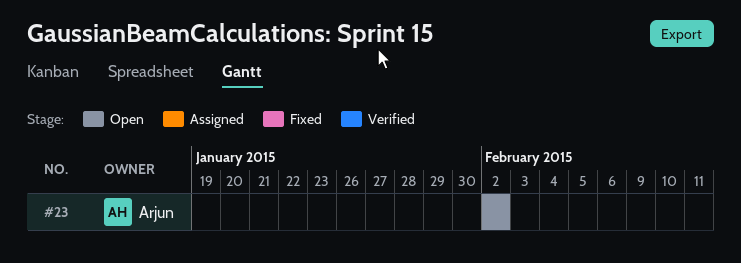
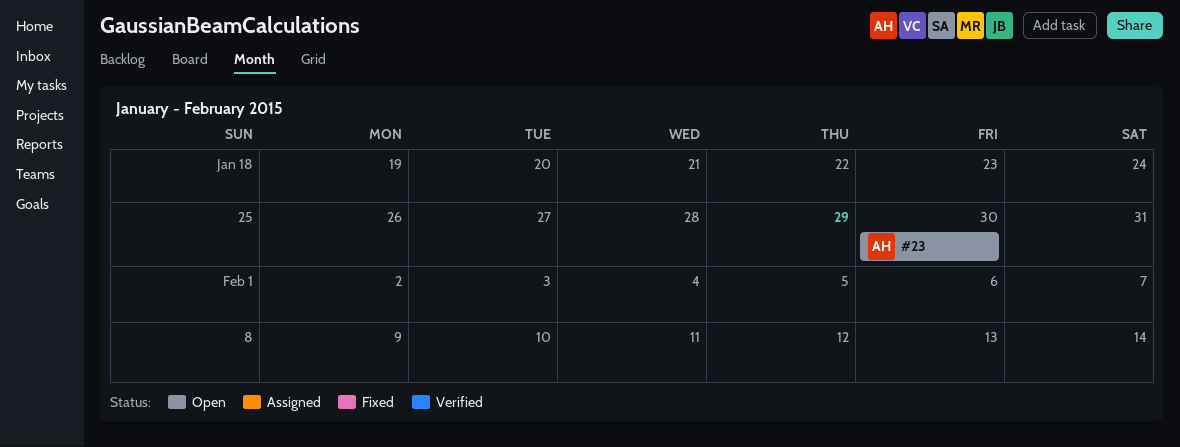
#23, start: Feb 2 -> Jan 30
#23, due: Feb 2 -> Jan 30

